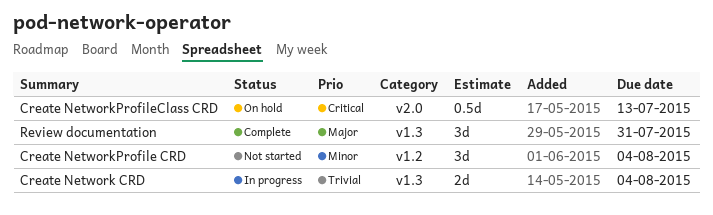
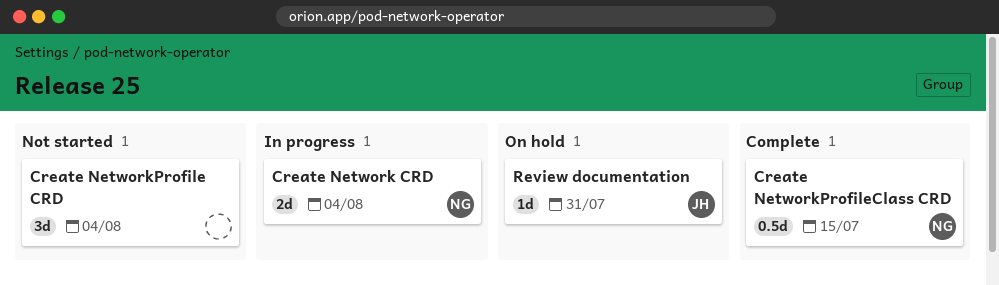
Create NetworkProfileClass CRD, status: On hold -> Complete
Create NetworkProfileClass CRD, due: Jul 13 -> Jul 15
Review documentation, status: Complete -> On hold
Review documentation, estimate: 3d -> 1d

